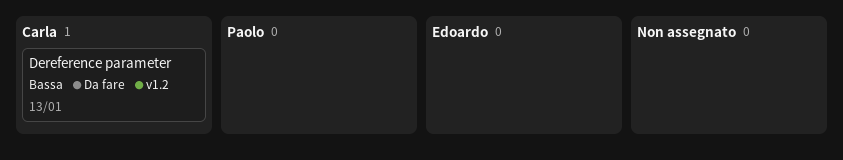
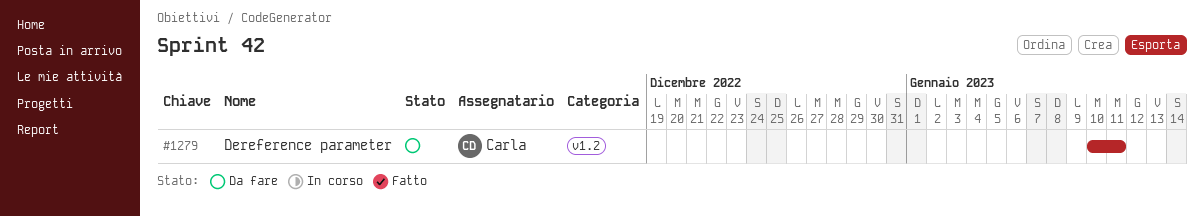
Dereference parameter, due: Jan 13 -> Jan 11

